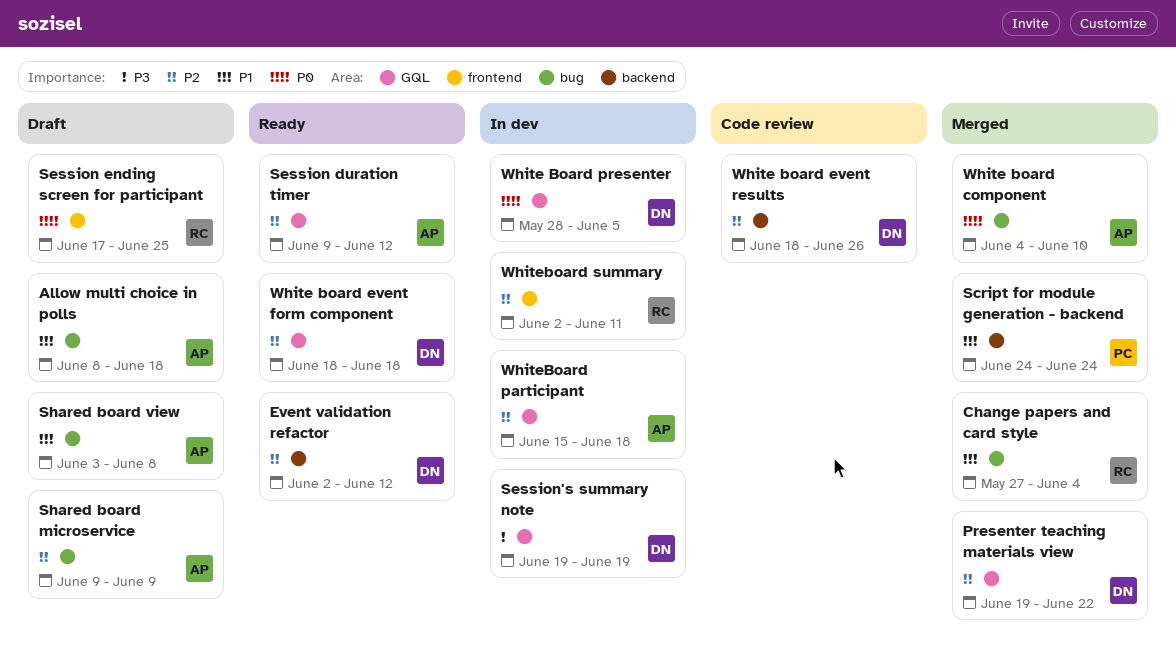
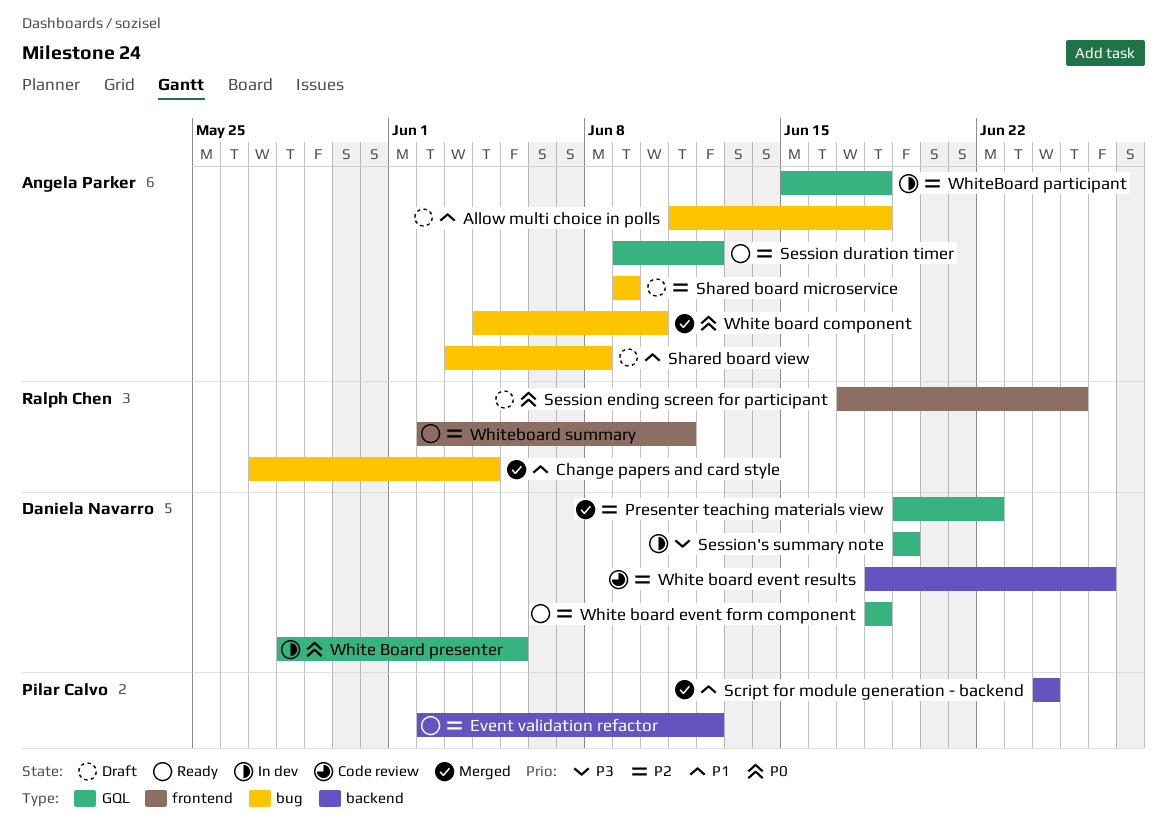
Allow multi choice in polls, start: Jun 8 -> Jun 11
Event validation refactor, owner: Daniela Navarro -> Pilar Calvo
Whiteboard summary, status: In dev -> Ready

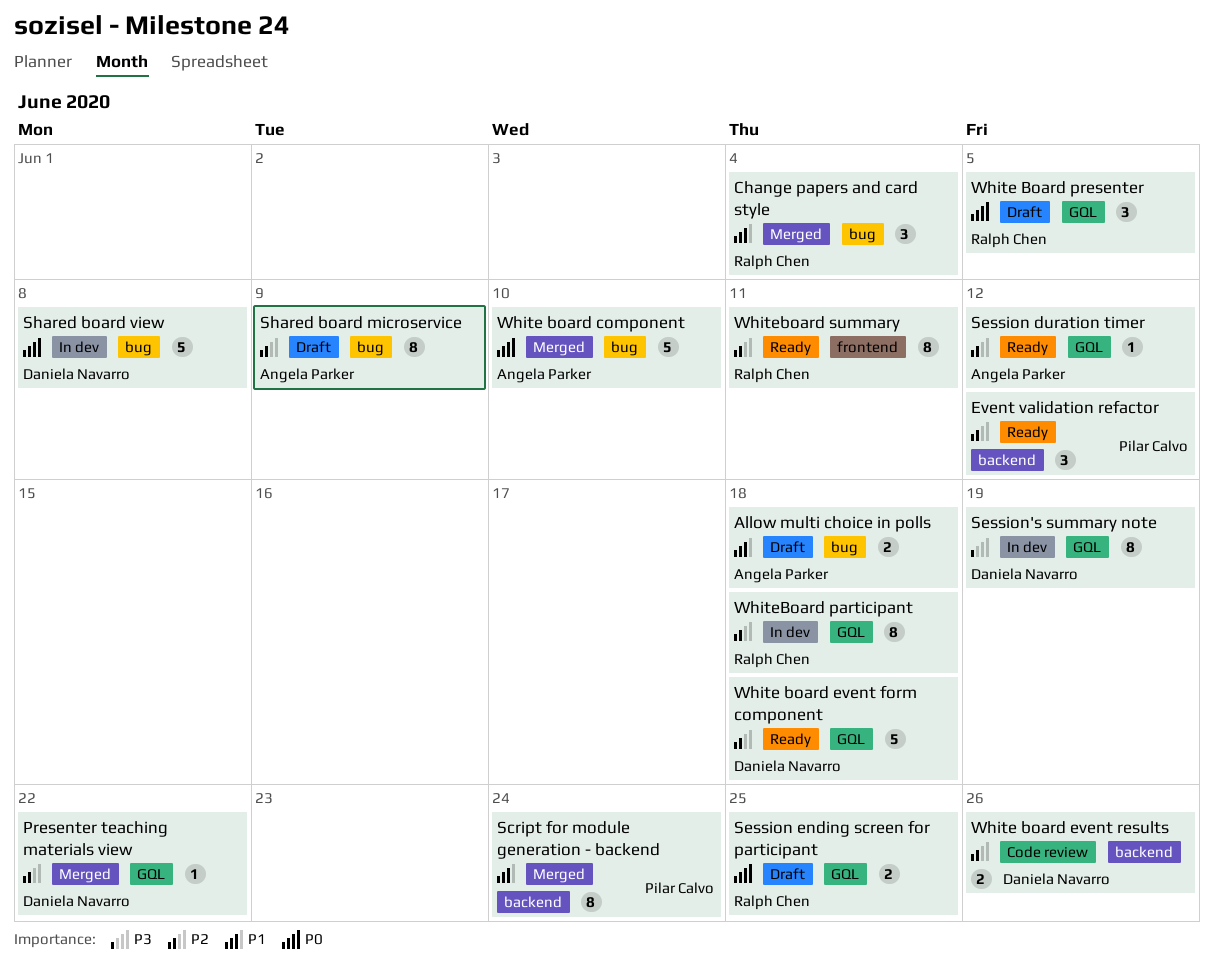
Session ending screen for participant, label: frontend -> GQL
Shared board view, status: Draft -> In dev
Shared board view, owner: Angela Parker -> Daniela Navarro
Shared board view, priority: P1 -> P0
White Board presenter, status: In dev -> Draft
White Board presenter, owner: Daniela Navarro -> Ralph Chen
WhiteBoard participant, owner: Angela Parker -> Ralph Chen

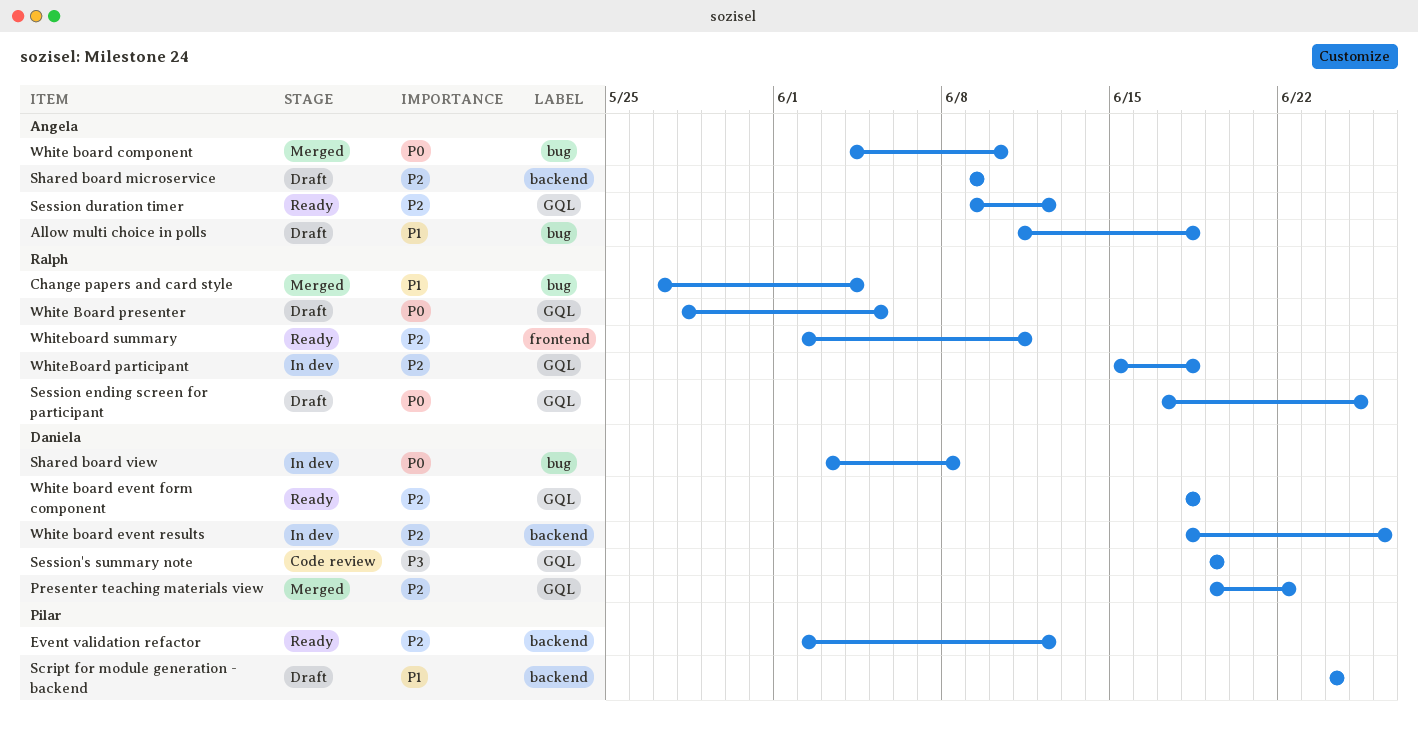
Script for module generation - backend, status: Merged -> Draft
Session's summary note, status: In dev -> Code review
Shared board microservice, label: bug -> backend
White board event results, status: Code review -> In dev

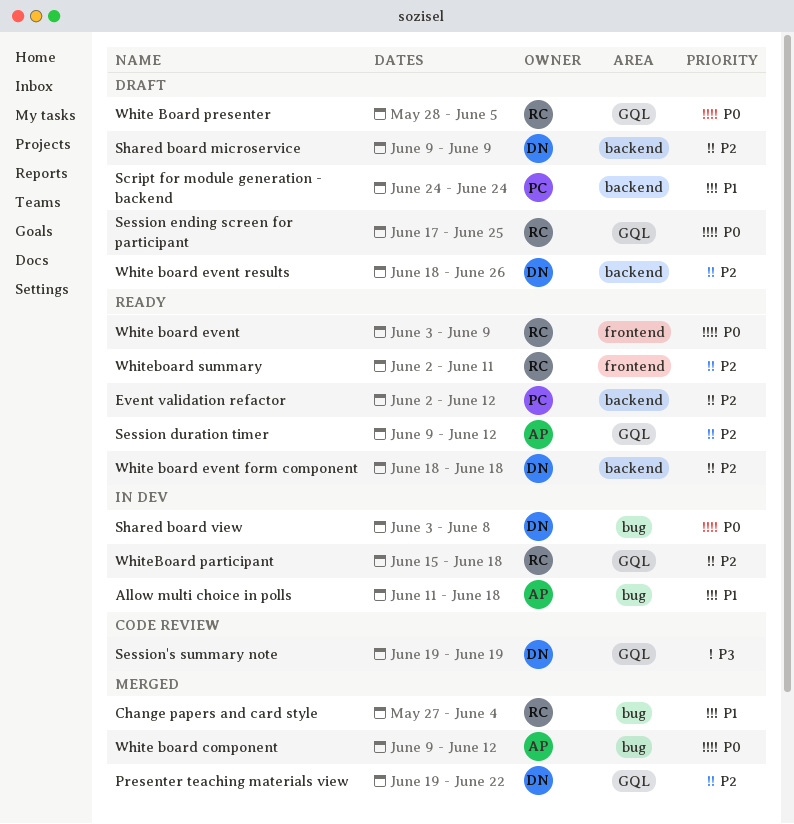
Allow multi choice in polls, status: Draft -> In dev
Shared board microservice, owner: Angela -> Daniela
White board component, start: Jun 4 -> Jun 9
White board component, due: Jun 10 -> Jun 12
White board event: none -> present
White board event form component, label: GQL -> backend
White board event results, status: In dev -> Draft

